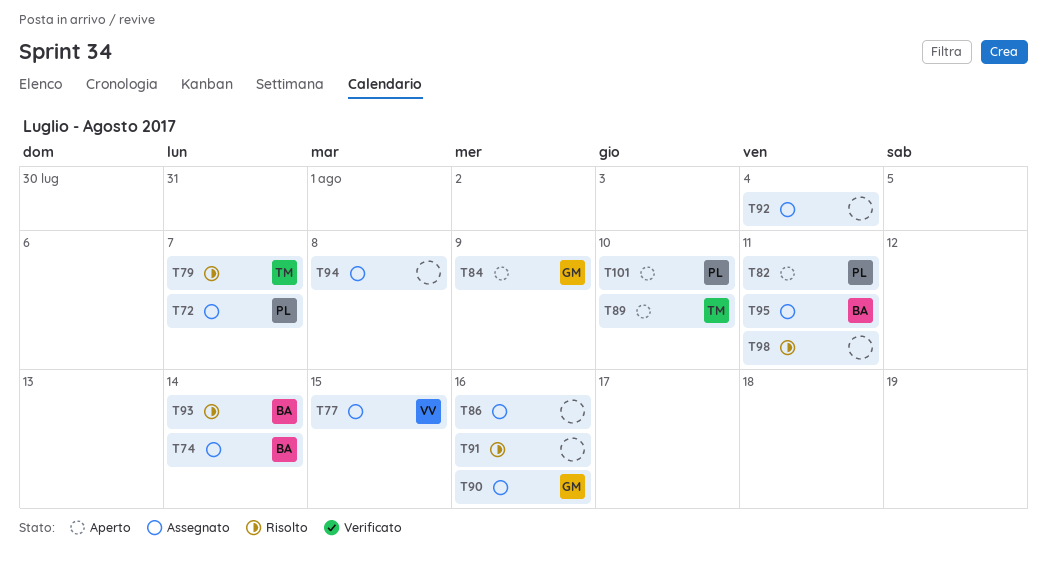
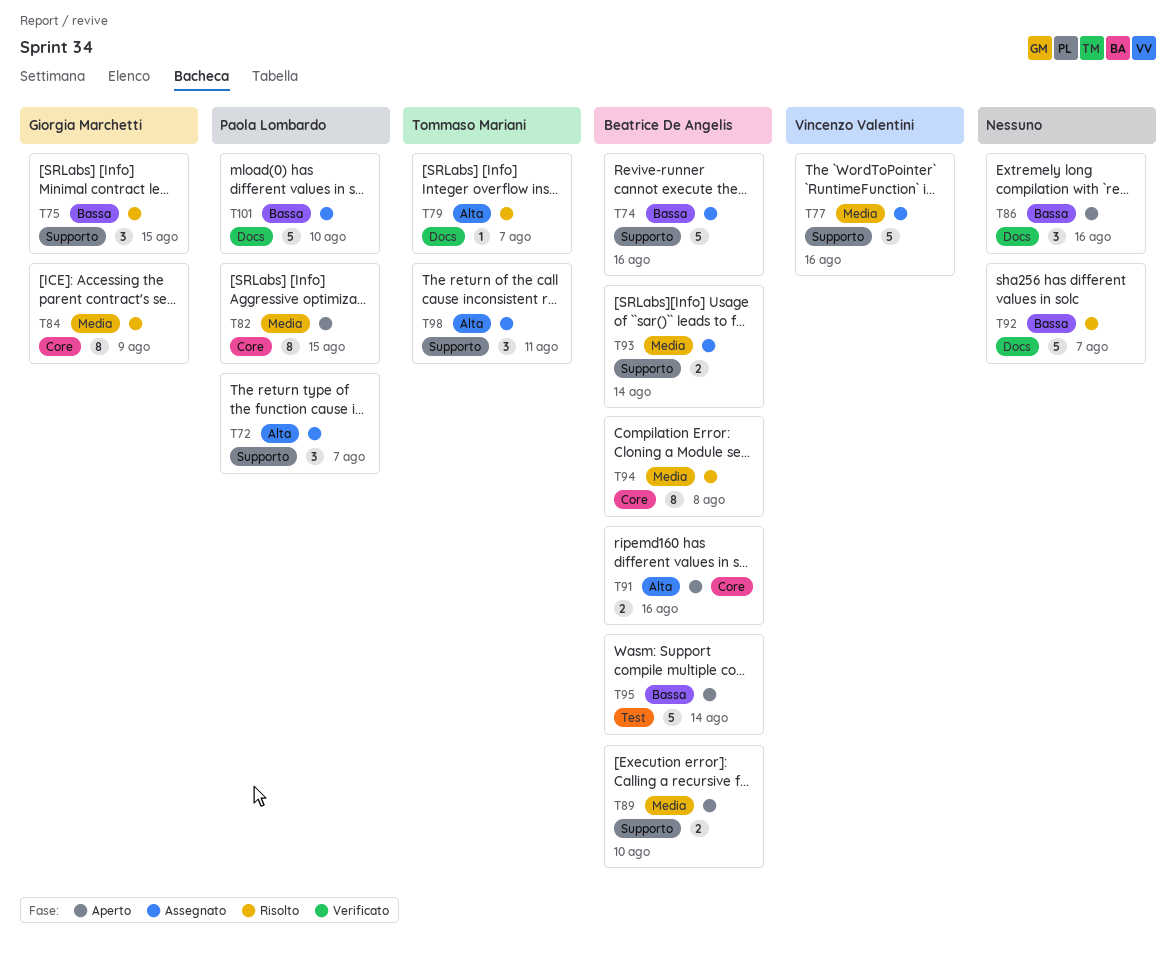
T74, due: Aug 14 -> Aug 16
T75: none -> present
T77, due: Aug 15 -> Aug 16
T82, due: Aug 11 -> Aug 15
T84, status: Aperto -> Risolto
T86, status: Assegnato -> Aperto
T89, owner: Tommaso Mariani -> Beatrice De Angelis
T90: present -> none
T91, status: Risolto -> Aperto
T91, owner: none -> Beatrice De Angelis
T92, status: Assegnato -> Risolto
T92, due: Aug 4 -> Aug 7
T93, status: Risolto -> Assegnato
T94, status: Assegnato -> Risolto
T94, owner: none -> Beatrice De Angelis
T95, status: Assegnato -> Aperto
T95, due: Aug 11 -> Aug 14
T98, status: Risolto -> Assegnato
T98, owner: none -> Tommaso Mariani
T101, status: Aperto -> Assegnato

